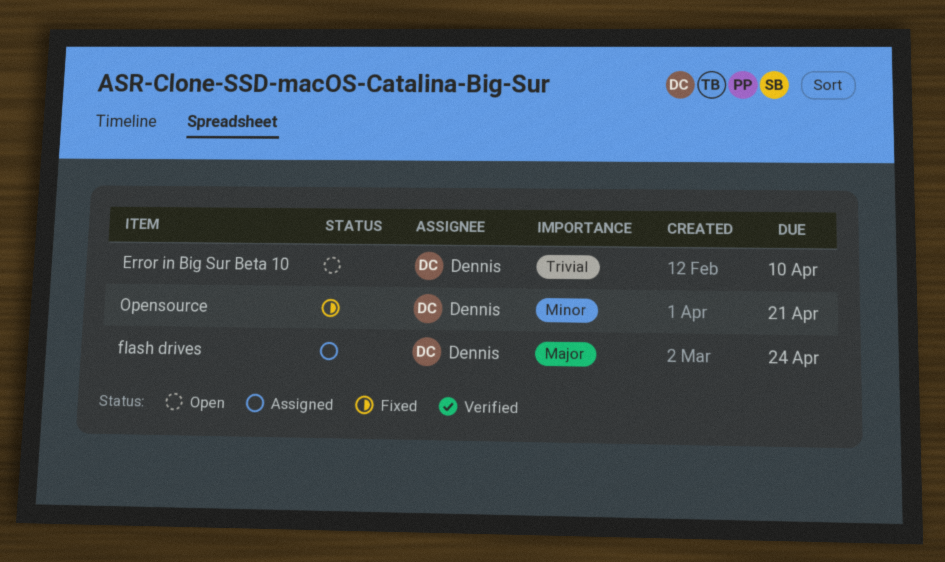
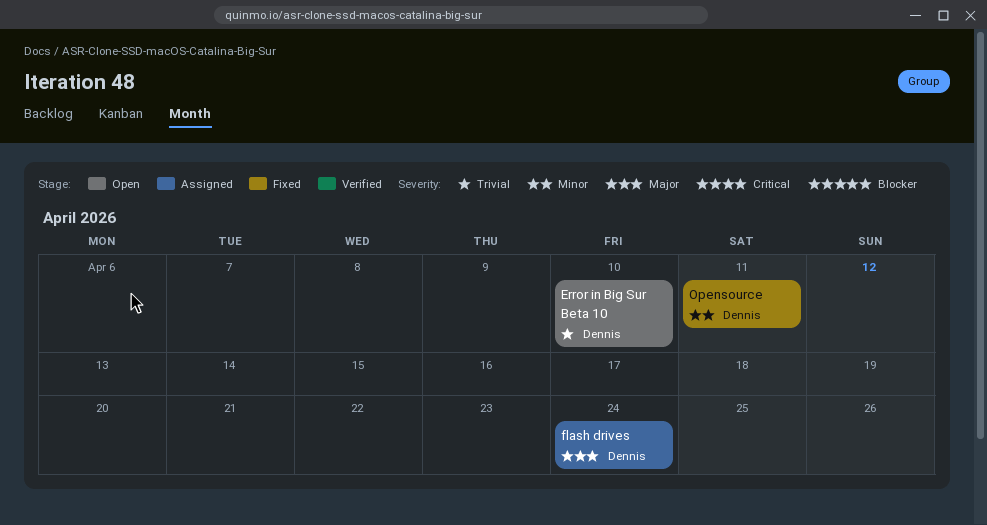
Opensource, due: Apr 21 -> Apr 11

